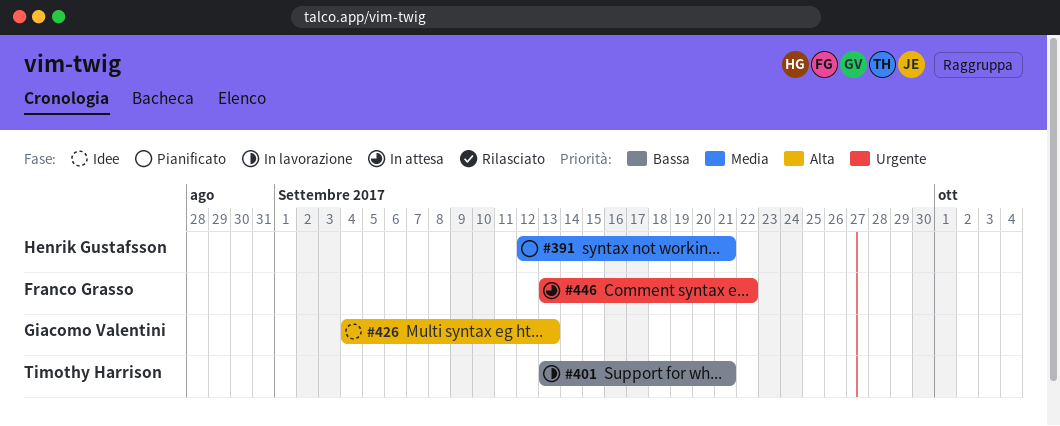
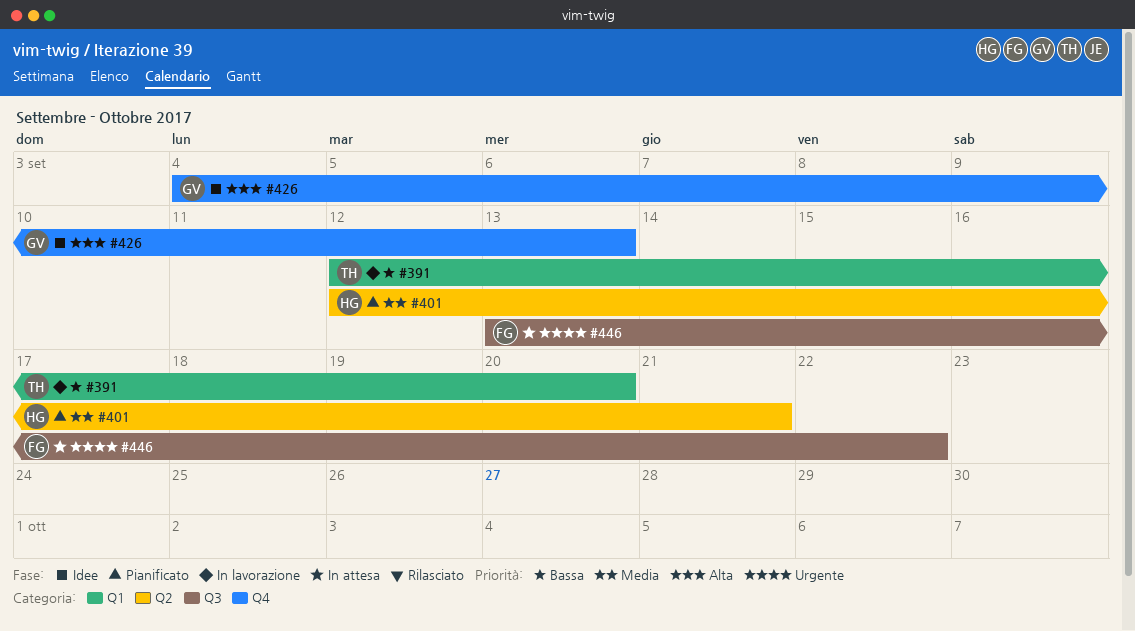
#391, status: Pianificato -> In lavorazione
#391, owner: Henrik Gustafsson -> Timothy Harrison
#391, priority: Media -> Bassa
#391, due: Sep 21 -> Sep 20
#401, status: In lavorazione -> Pianificato
#401, owner: Timothy Harrison -> Henrik Gustafsson
#401, priority: Bassa -> Media
#401, start: Sep 13 -> Sep 12

